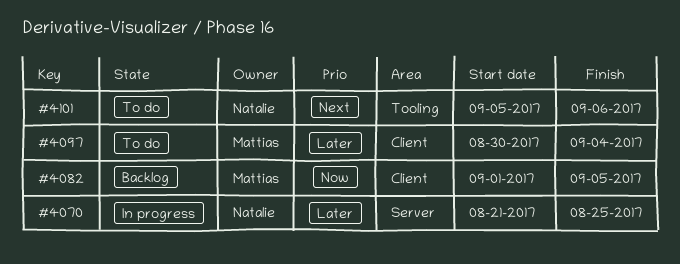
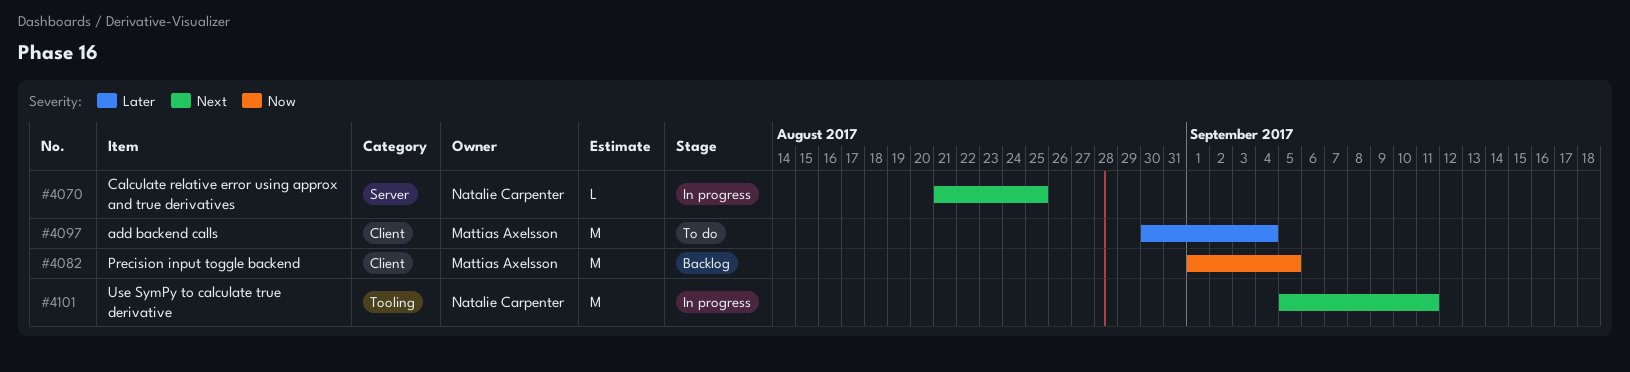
#4070, priority: Later -> Next
#4101, status: To do -> In progress
#4101, due: Sep 6 -> Sep 11

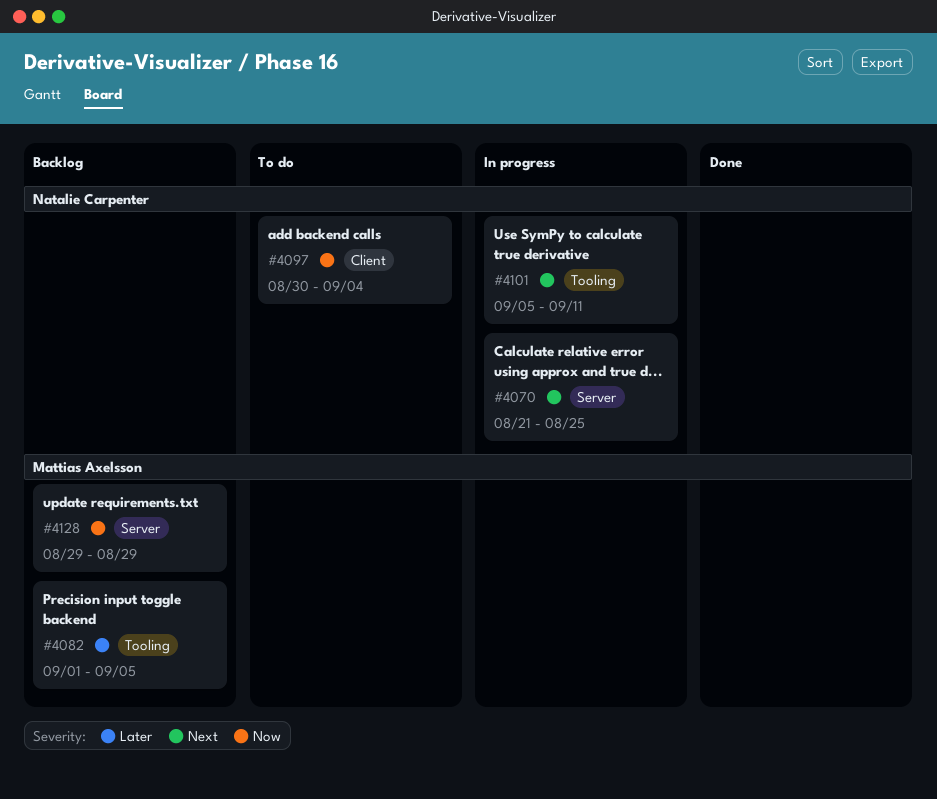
#4082, priority: Now -> Later
#4082, label: Client -> Tooling
#4097, owner: Mattias Axelsson -> Natalie Carpenter
#4097, priority: Later -> Now
#4128: none -> present

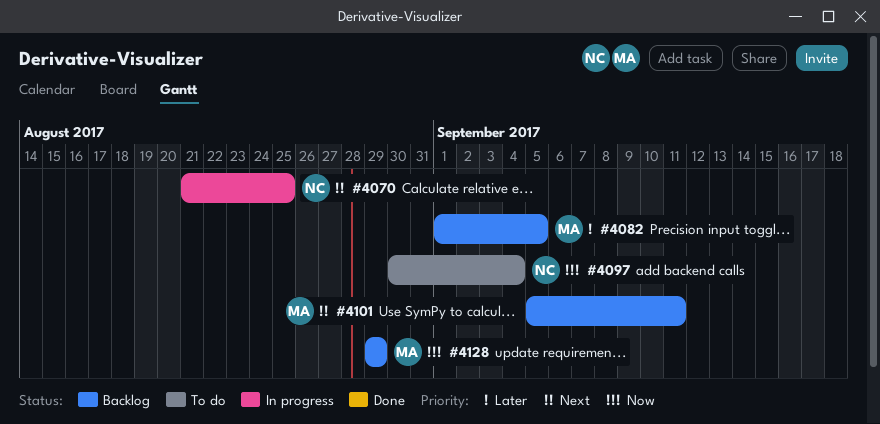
#4101, status: In progress -> Backlog
#4101, owner: Natalie Carpenter -> Mattias Axelsson

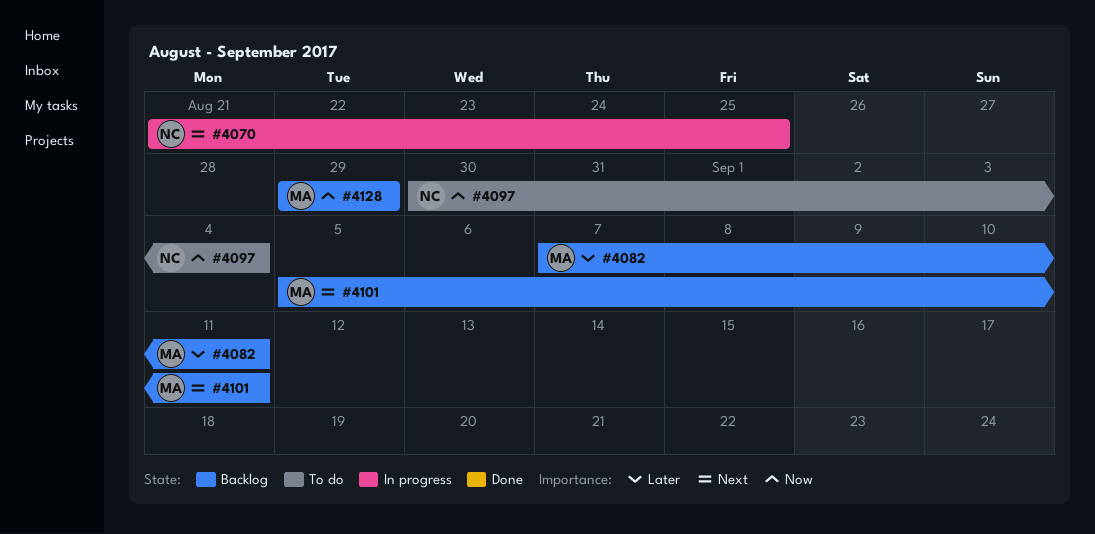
#4082, start: Sep 1 -> Sep 7
#4082, due: Sep 5 -> Sep 11

